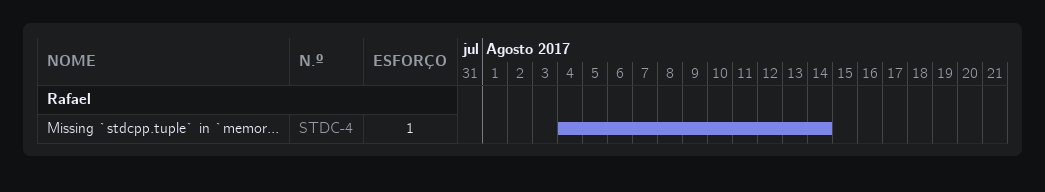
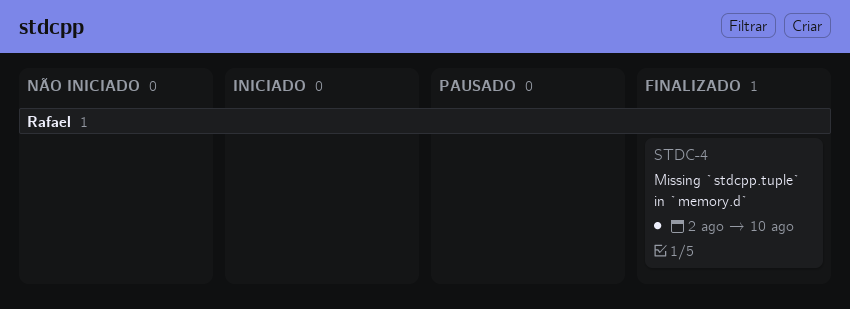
STDC-4, start: Aug 4 -> Aug 2
STDC-4, due: Aug 14 -> Aug 10

